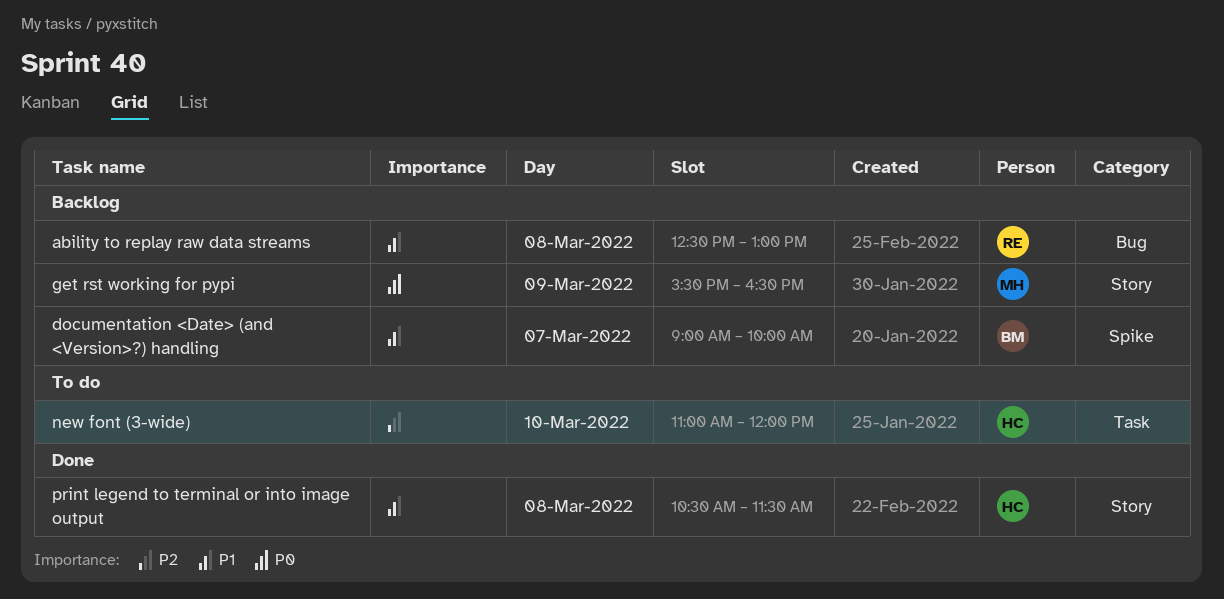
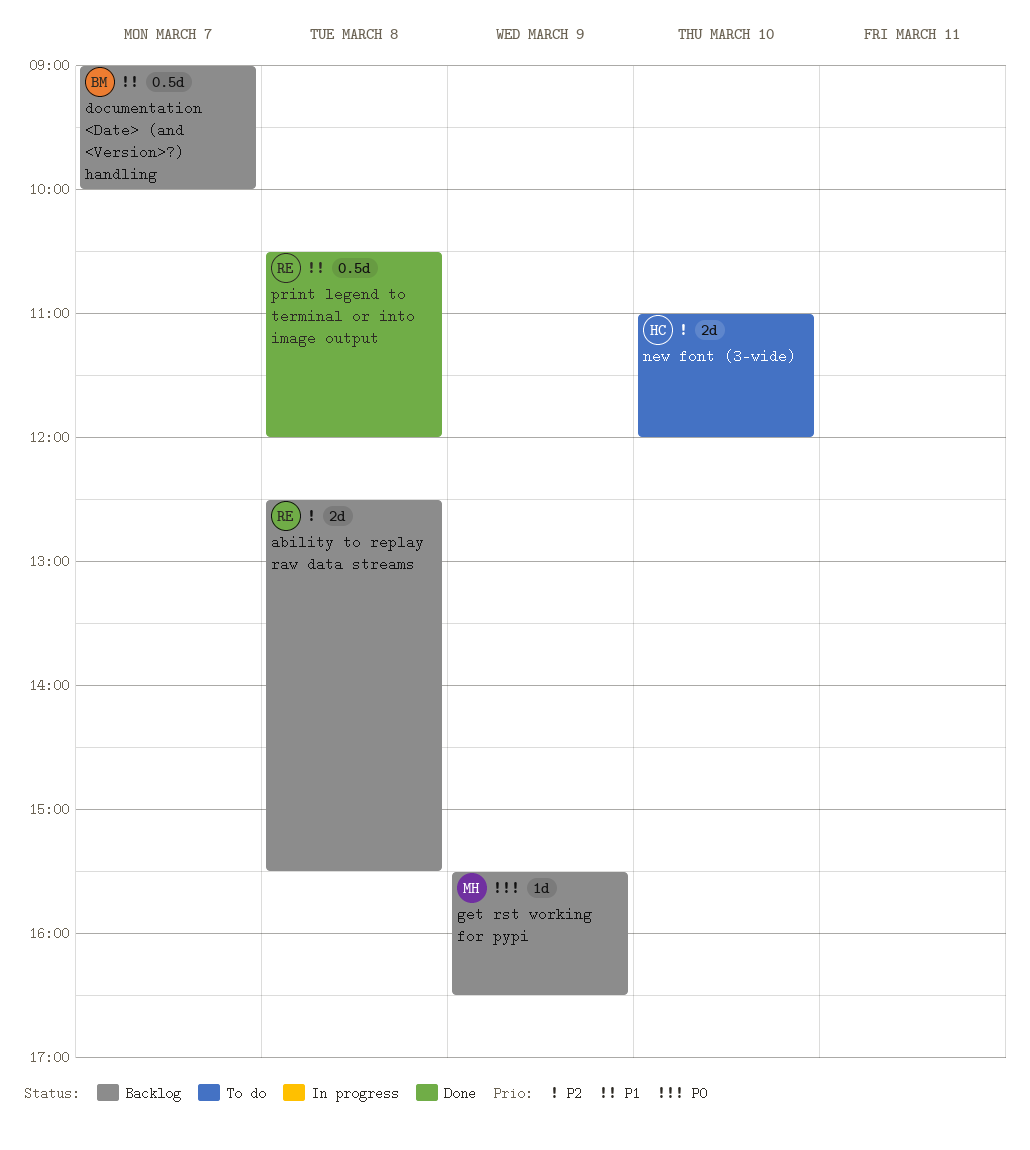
ability to replay raw data streams, priority: P1 -> P2
ability to replay raw data streams, ends: 13:00 -> 15:30
print legend to terminal or into image output, owner: HC -> RE
print legend to terminal or into image output, ends: 11:30 -> 12:00

